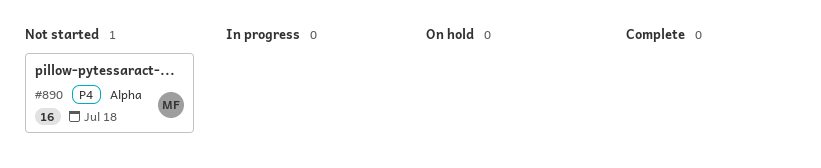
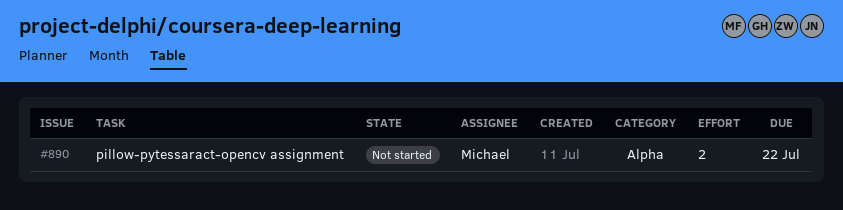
#890, estimate: 16 -> 2
#890, due: Jul 18 -> Jul 22

